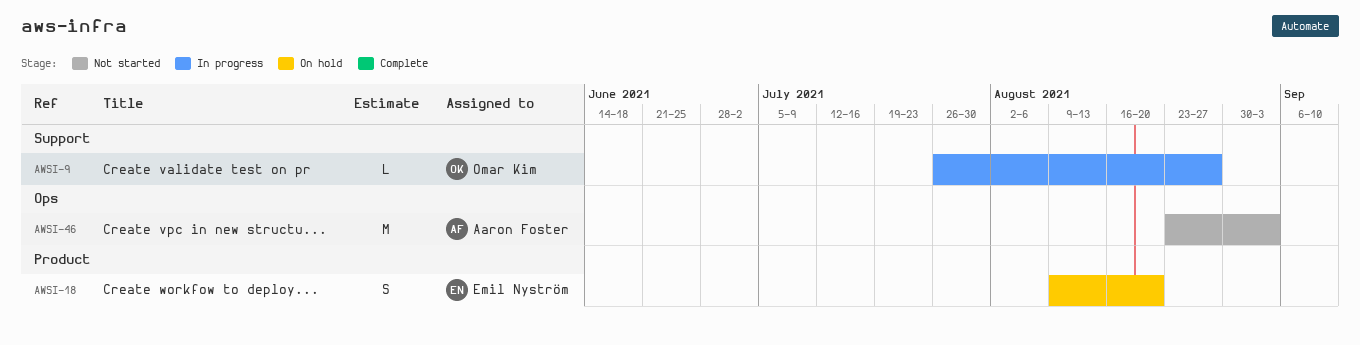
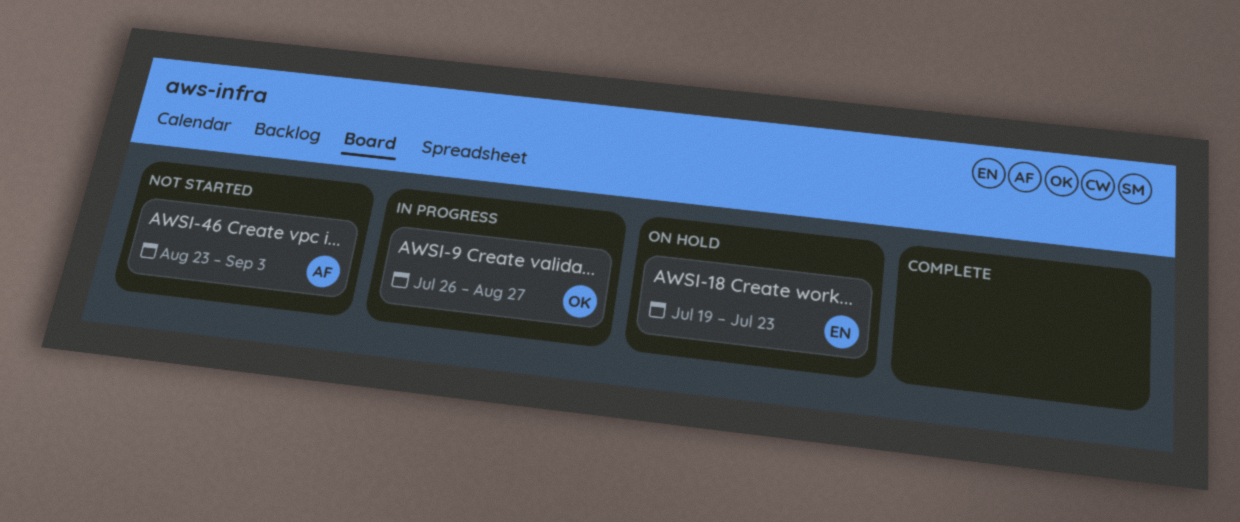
AWSI-18, start: Aug 9 -> Jul 19
AWSI-18, due: Aug 20 -> Jul 23

